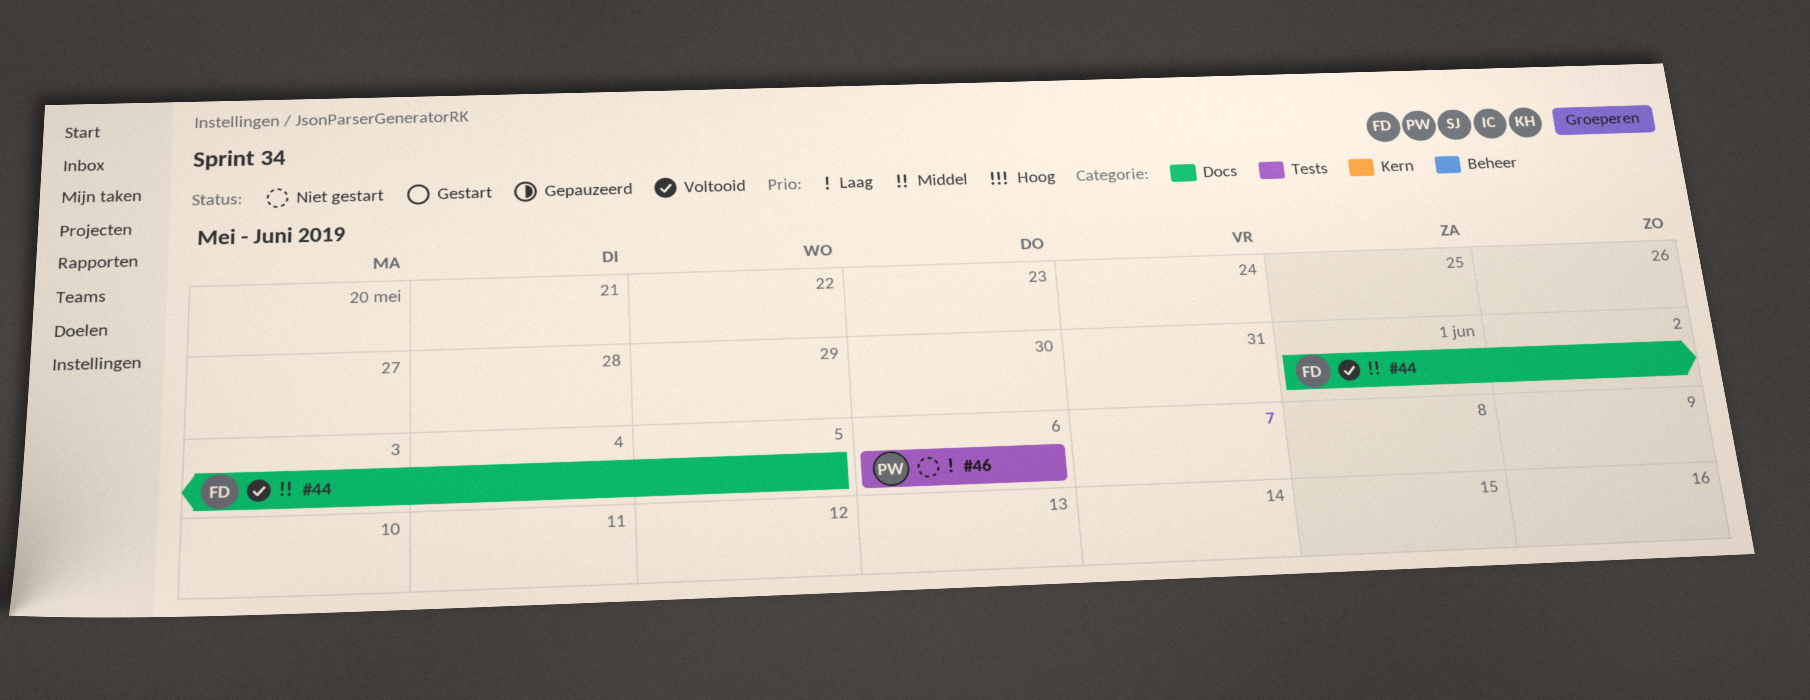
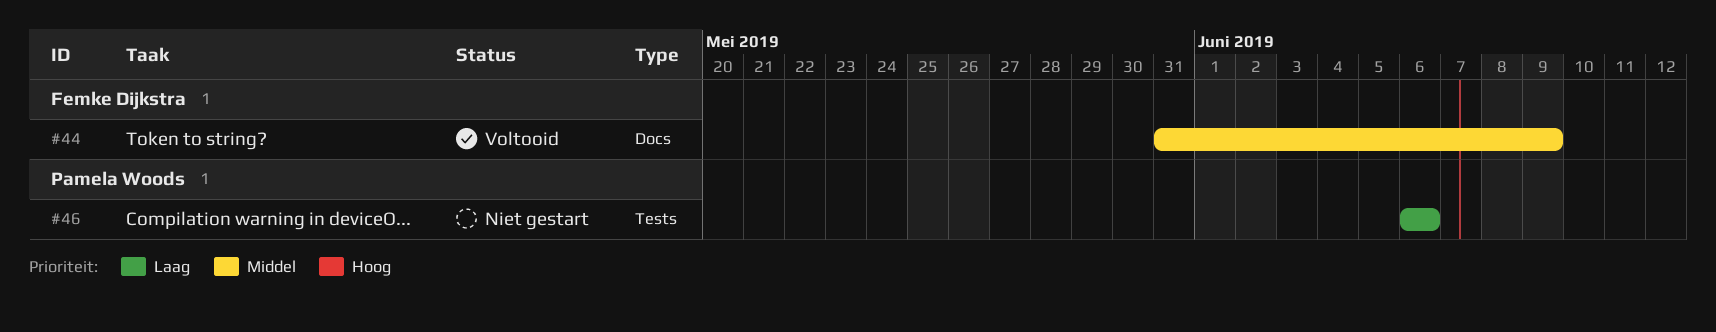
#44, start: Jun 1 -> May 31
#44, due: Jun 5 -> Jun 9

